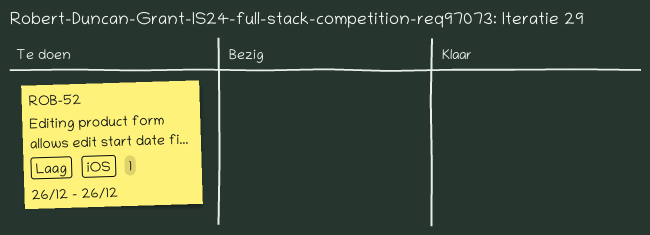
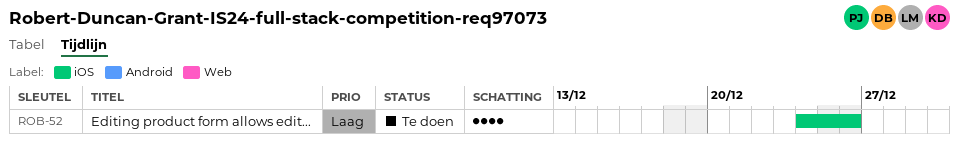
ROB-52, estimate: 1 -> 4
ROB-52, start: Dec 26 -> Dec 24

